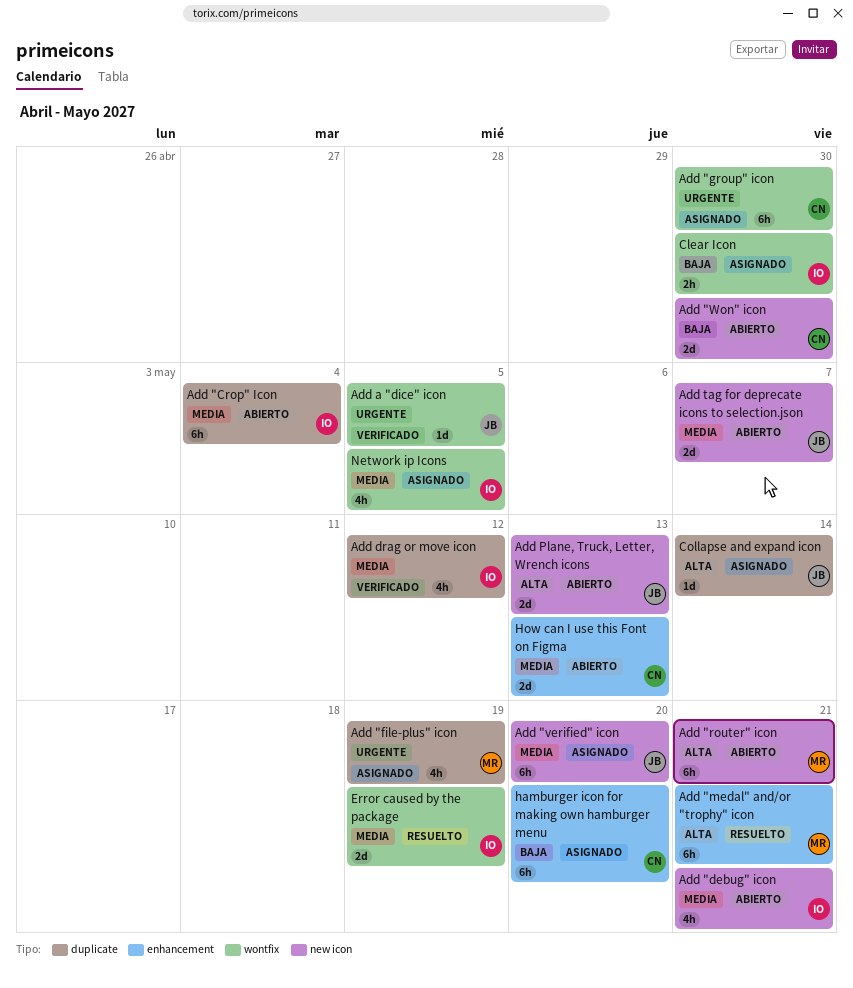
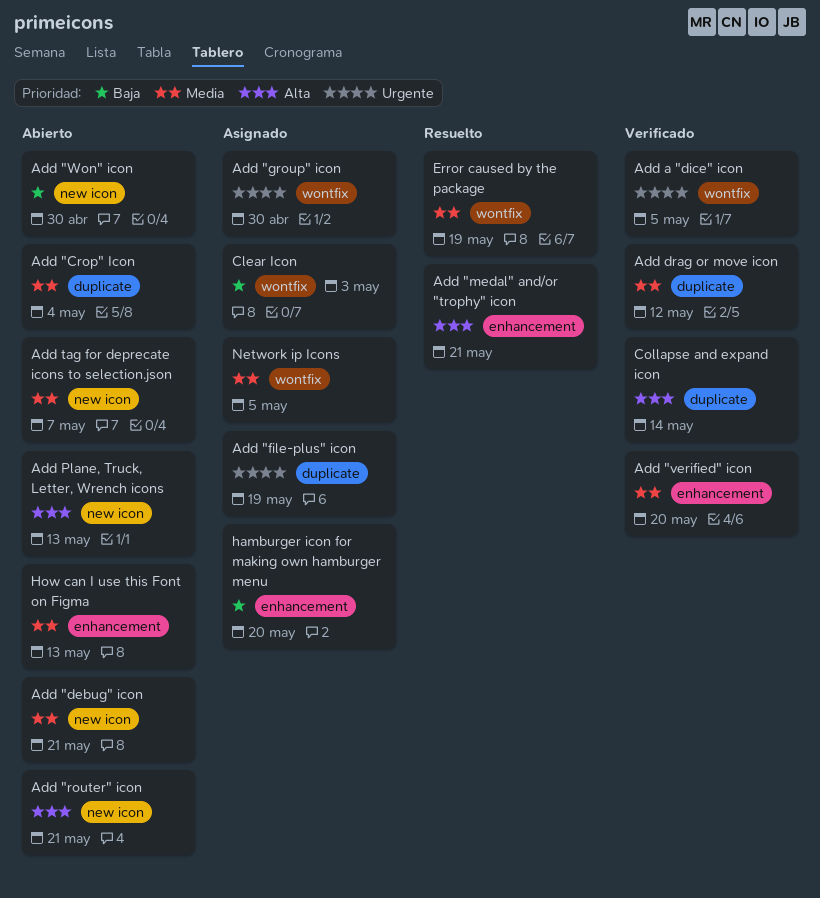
Add "verified" icon, status: Asignado -> Verificado
Add "verified" icon, label: new icon -> enhancement
Clear Icon, due: Apr 30 -> May 3
Collapse and expand icon, status: Asignado -> Verificado

